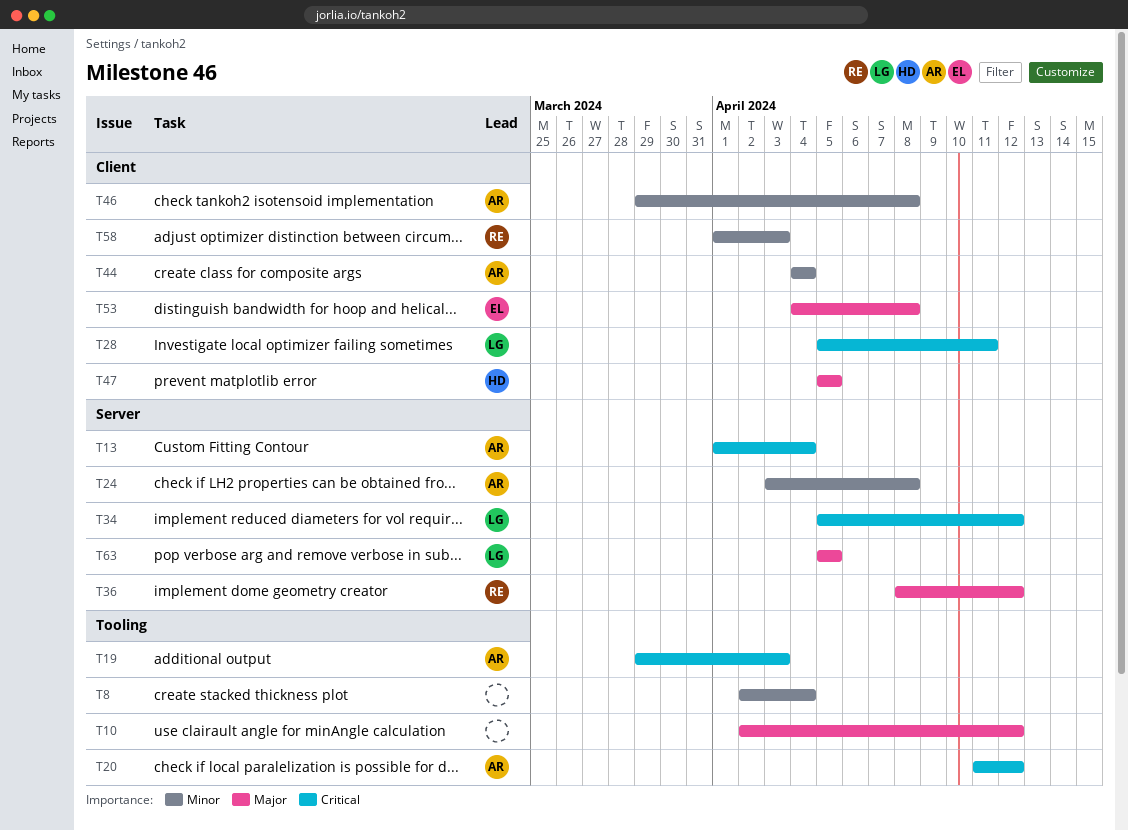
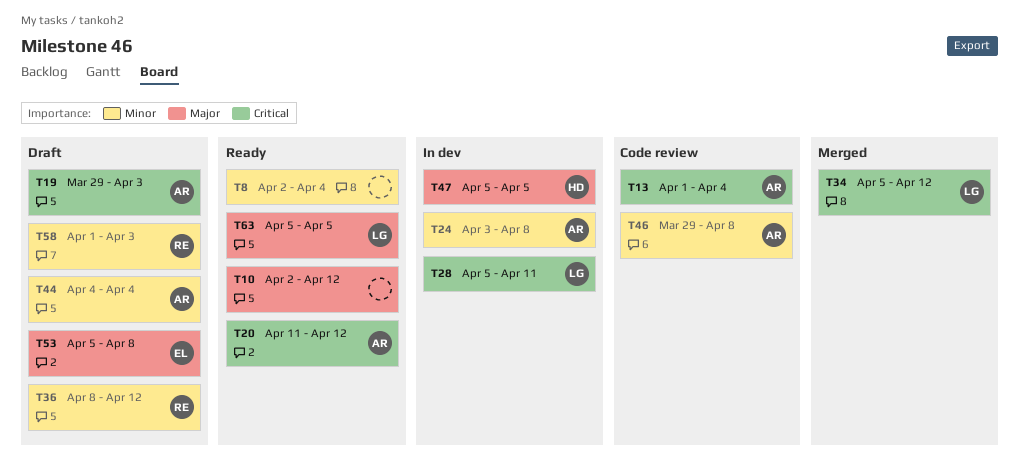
T36, priority: Major -> Minor
T53, start: Apr 4 -> Apr 5

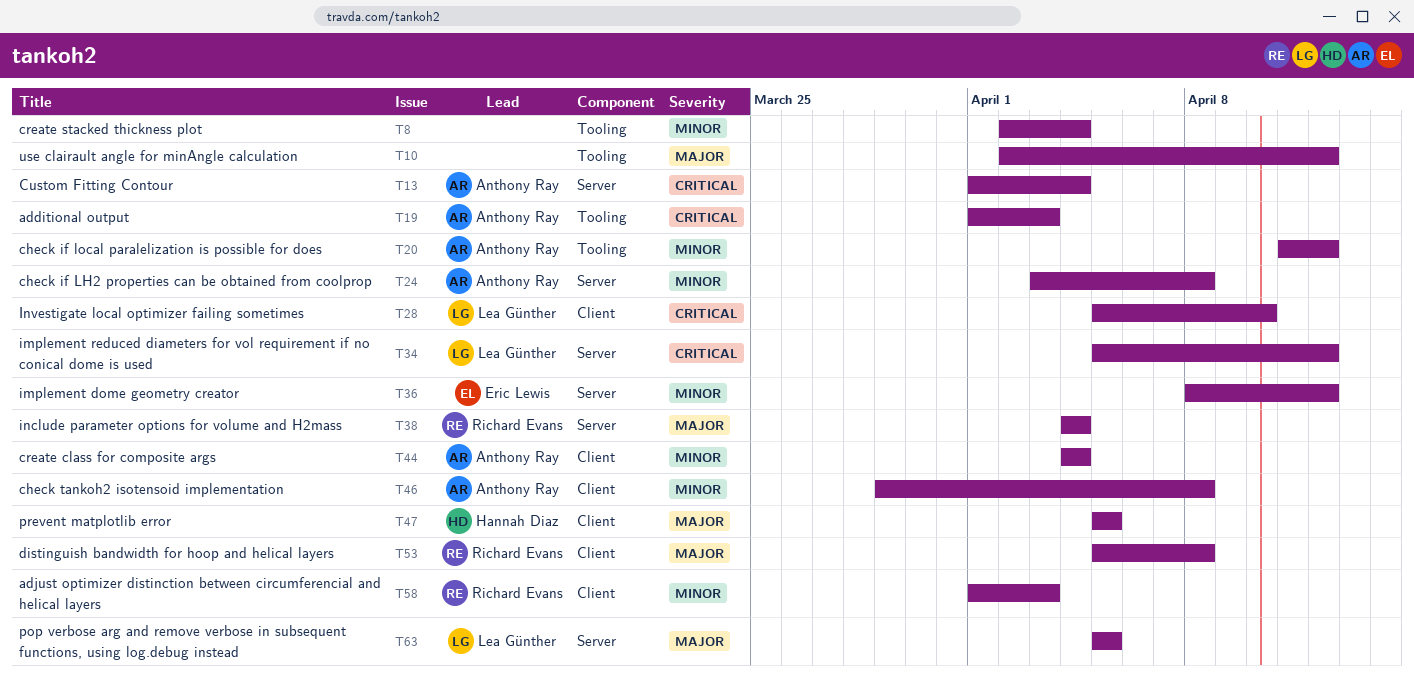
T19, start: Mar 29 -> Apr 1
T20, priority: Critical -> Minor
T28, due: Apr 11 -> Apr 10
T36, owner: Richard Evans -> Eric Lewis
T38: none -> present
T53, owner: Eric Lewis -> Richard Evans

